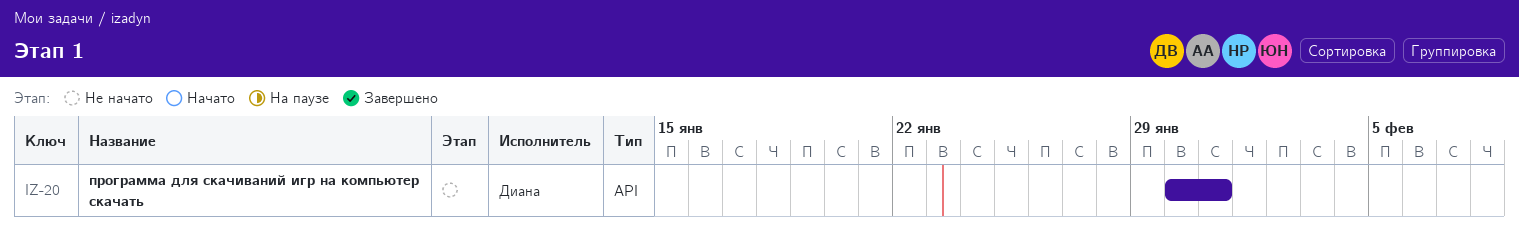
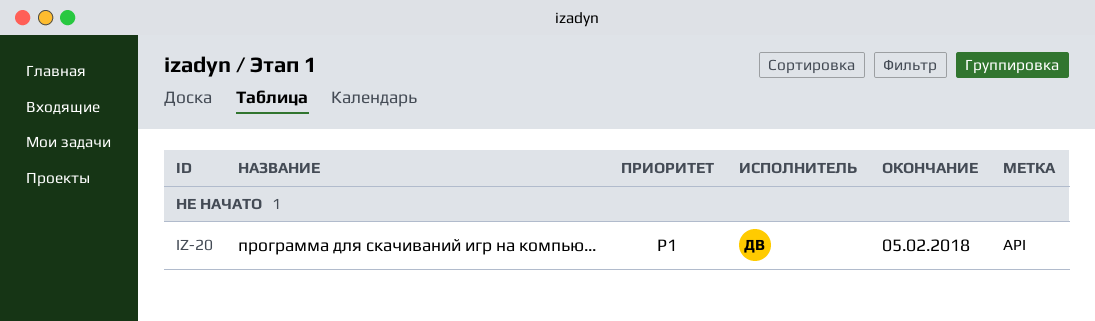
IZ-20, due: Jan 31 -> Feb 5

